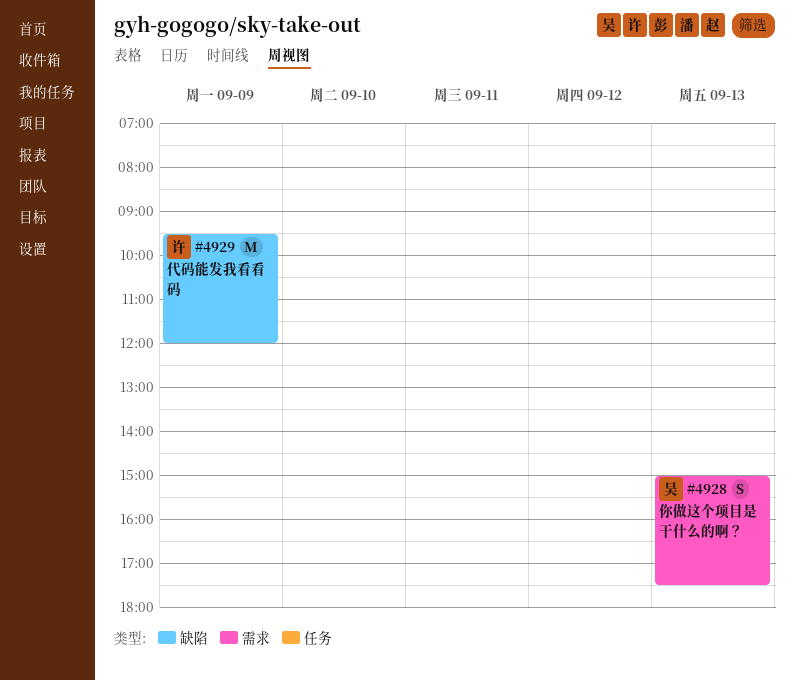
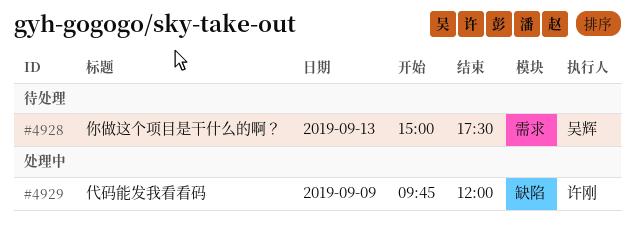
#4929, begins: 09:30 -> 09:45

